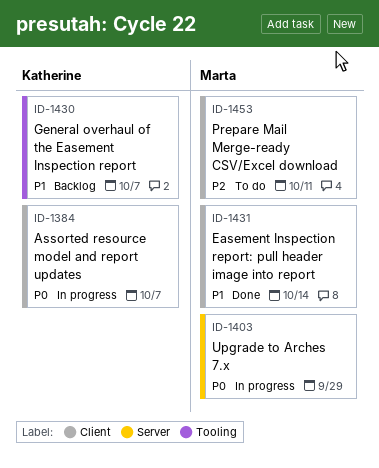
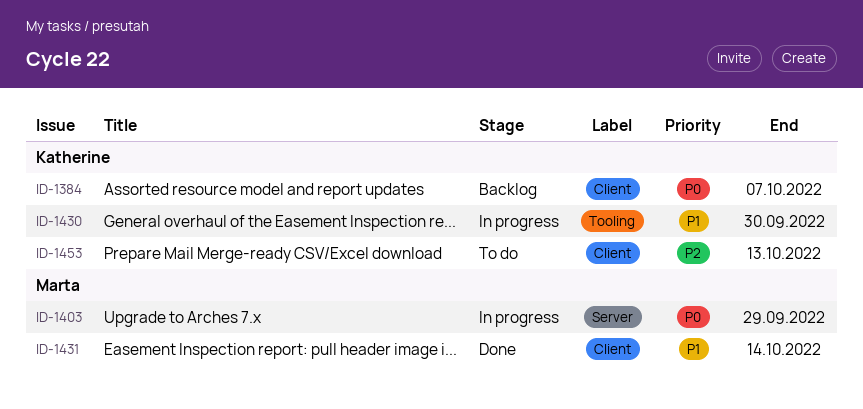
ID-1384, status: In progress -> Backlog
ID-1430, status: Backlog -> In progress
ID-1430, due: Oct 7 -> Sep 30
ID-1453, owner: Marta -> Katherine
ID-1453, due: Oct 11 -> Oct 13

